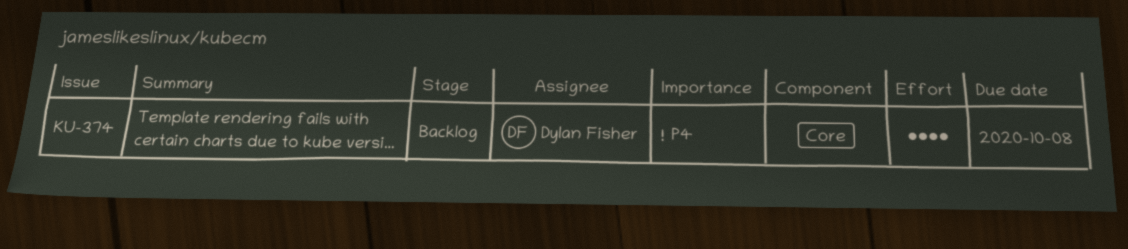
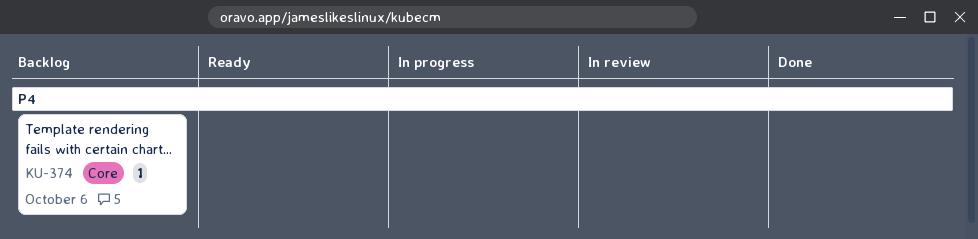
KU-374, estimate: 4 -> 1
KU-374, due: Oct 8 -> Oct 6

